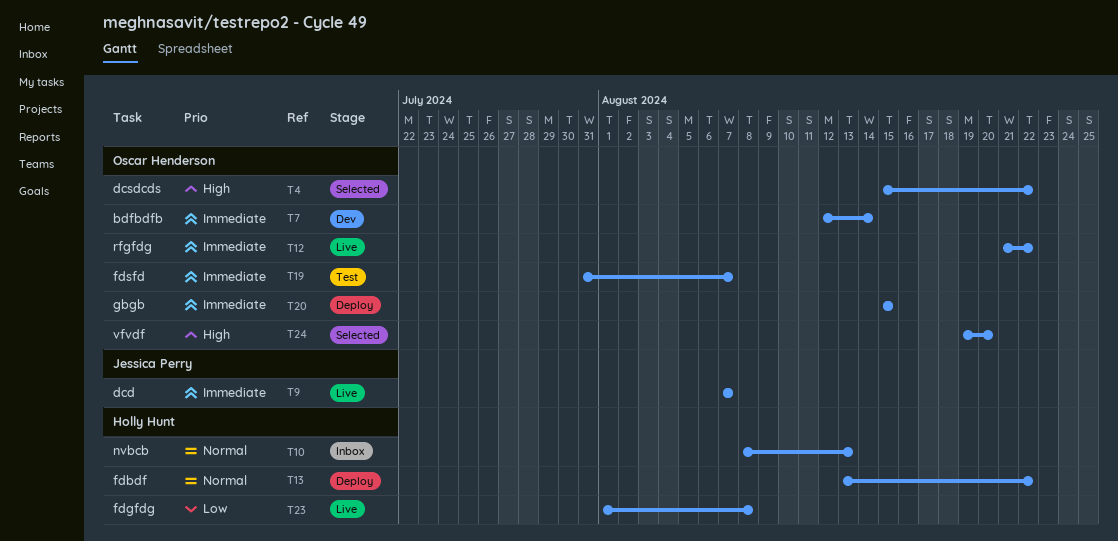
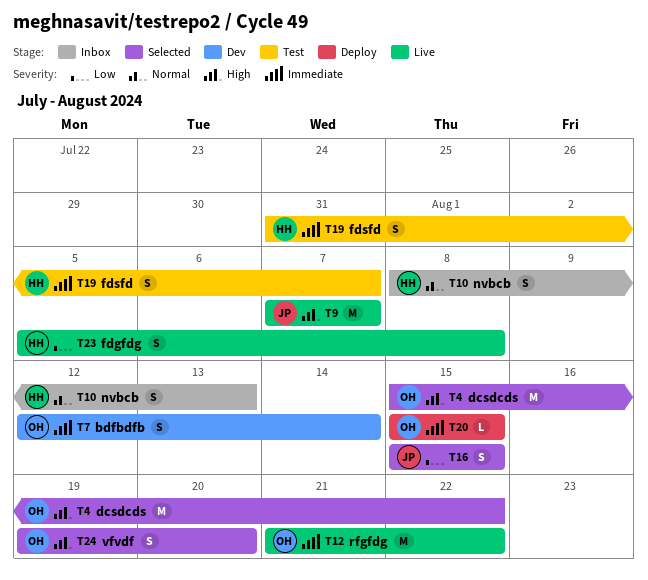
T9, priority: Immediate -> High
T13: present -> none
T16: none -> present
T19, owner: Oscar Henderson -> Holly Hunt
T23, start: Aug 1 -> Aug 5

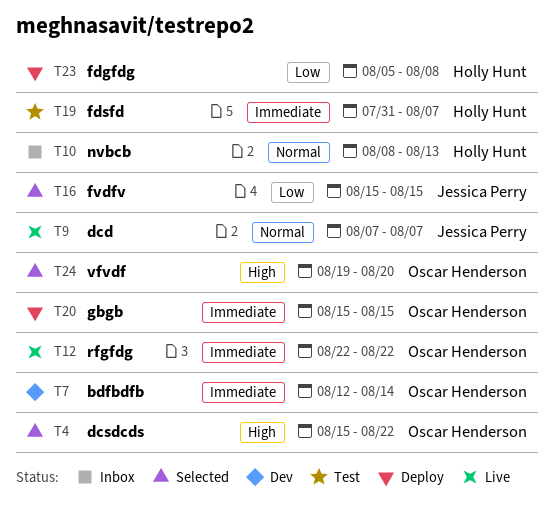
T9, priority: High -> Normal
T12, start: Aug 21 -> Aug 22
T23, status: Live -> Deploy

